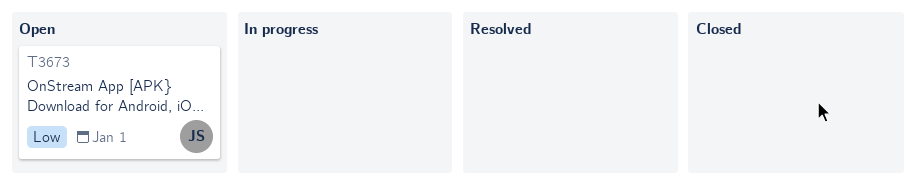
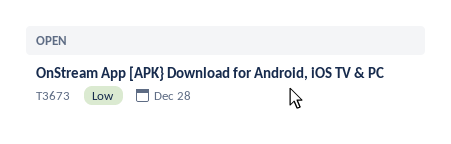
T3673, due: Jan 1 -> Dec 28

